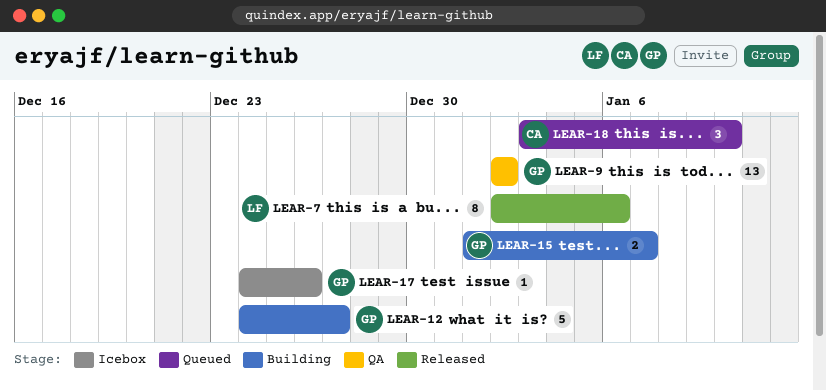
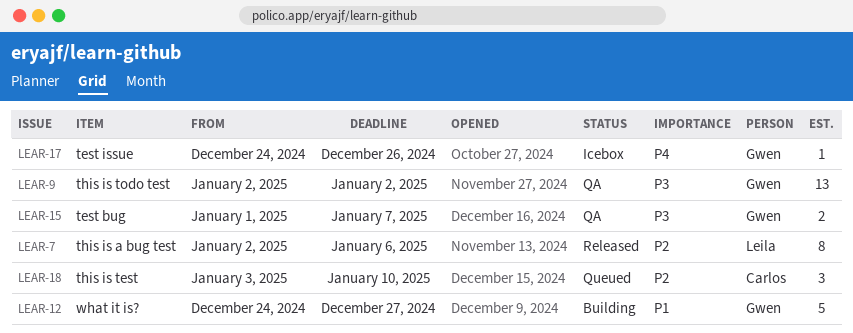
LEAR-15, status: Building -> QA

